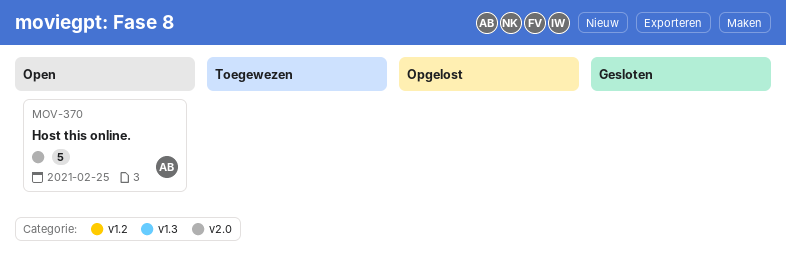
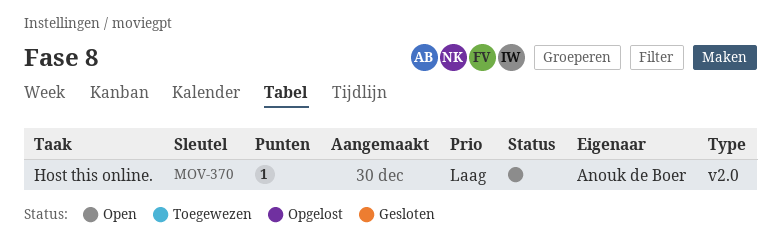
MOV-370, estimate: 5 -> 1

